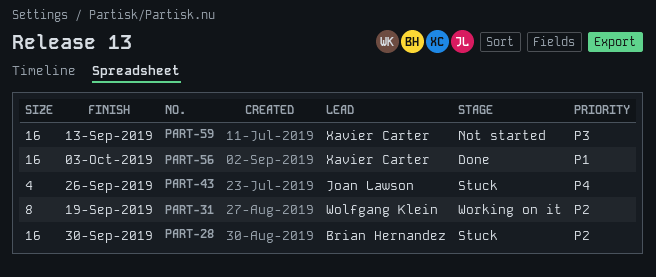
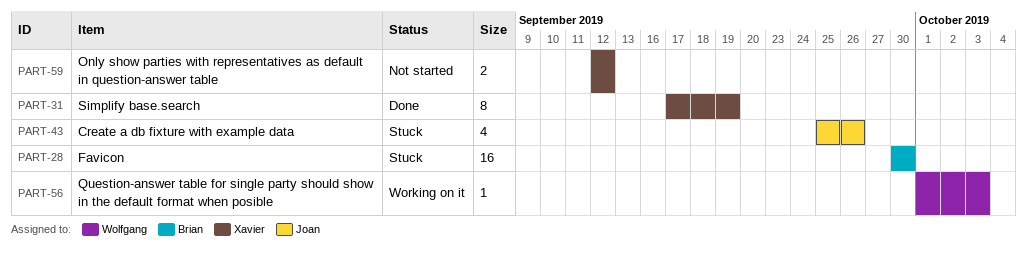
PART-31, status: Working on it -> Done
PART-31, owner: Wolfgang Klein -> Xavier Carter
PART-56, status: Done -> Working on it
PART-56, owner: Xavier Carter -> Wolfgang Klein
PART-56, estimate: 16 -> 1
PART-59, estimate: 16 -> 2
PART-59, due: Sep 13 -> Sep 12

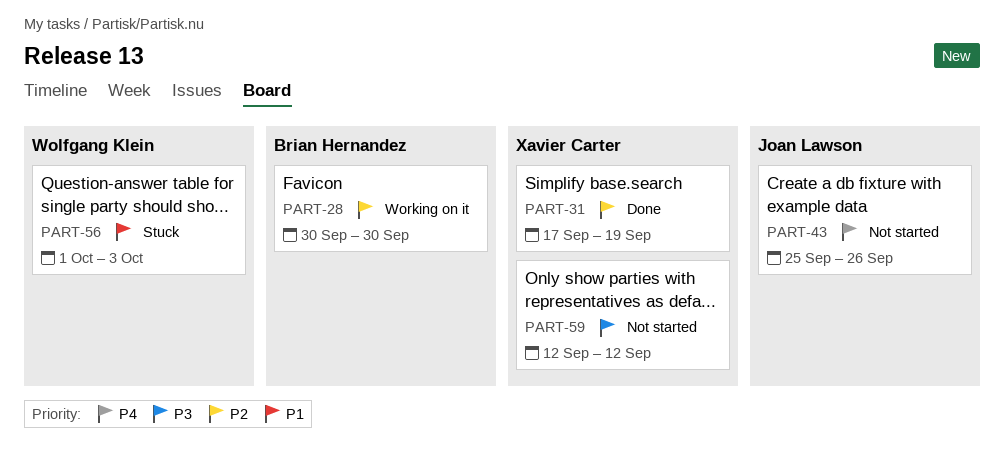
PART-28, status: Stuck -> Working on it
PART-43, status: Stuck -> Not started
PART-56, status: Working on it -> Stuck

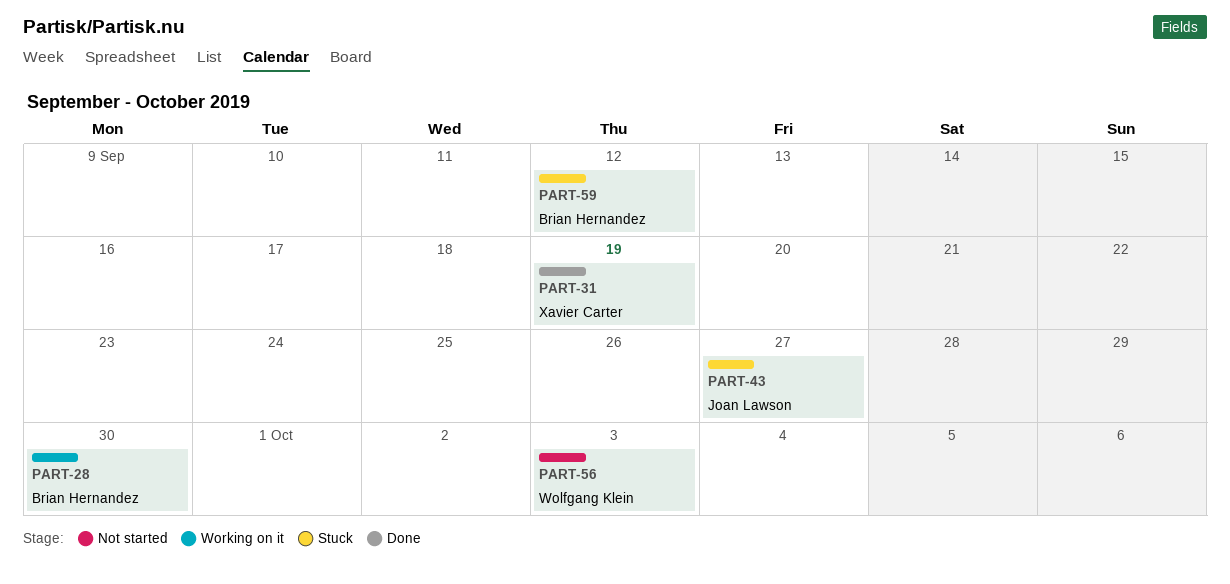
PART-43, status: Not started -> Stuck
PART-43, due: Sep 26 -> Sep 27
PART-56, status: Stuck -> Not started
PART-59, status: Not started -> Stuck
PART-59, owner: Xavier Carter -> Brian Hernandez

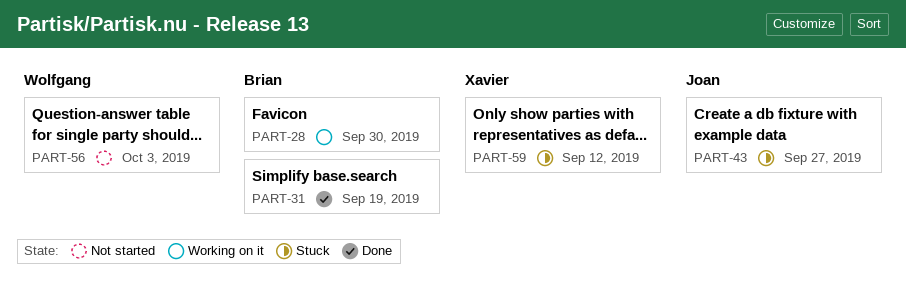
PART-31, owner: Xavier Carter -> Brian Hernandez
PART-59, owner: Brian Hernandez -> Xavier Carter

